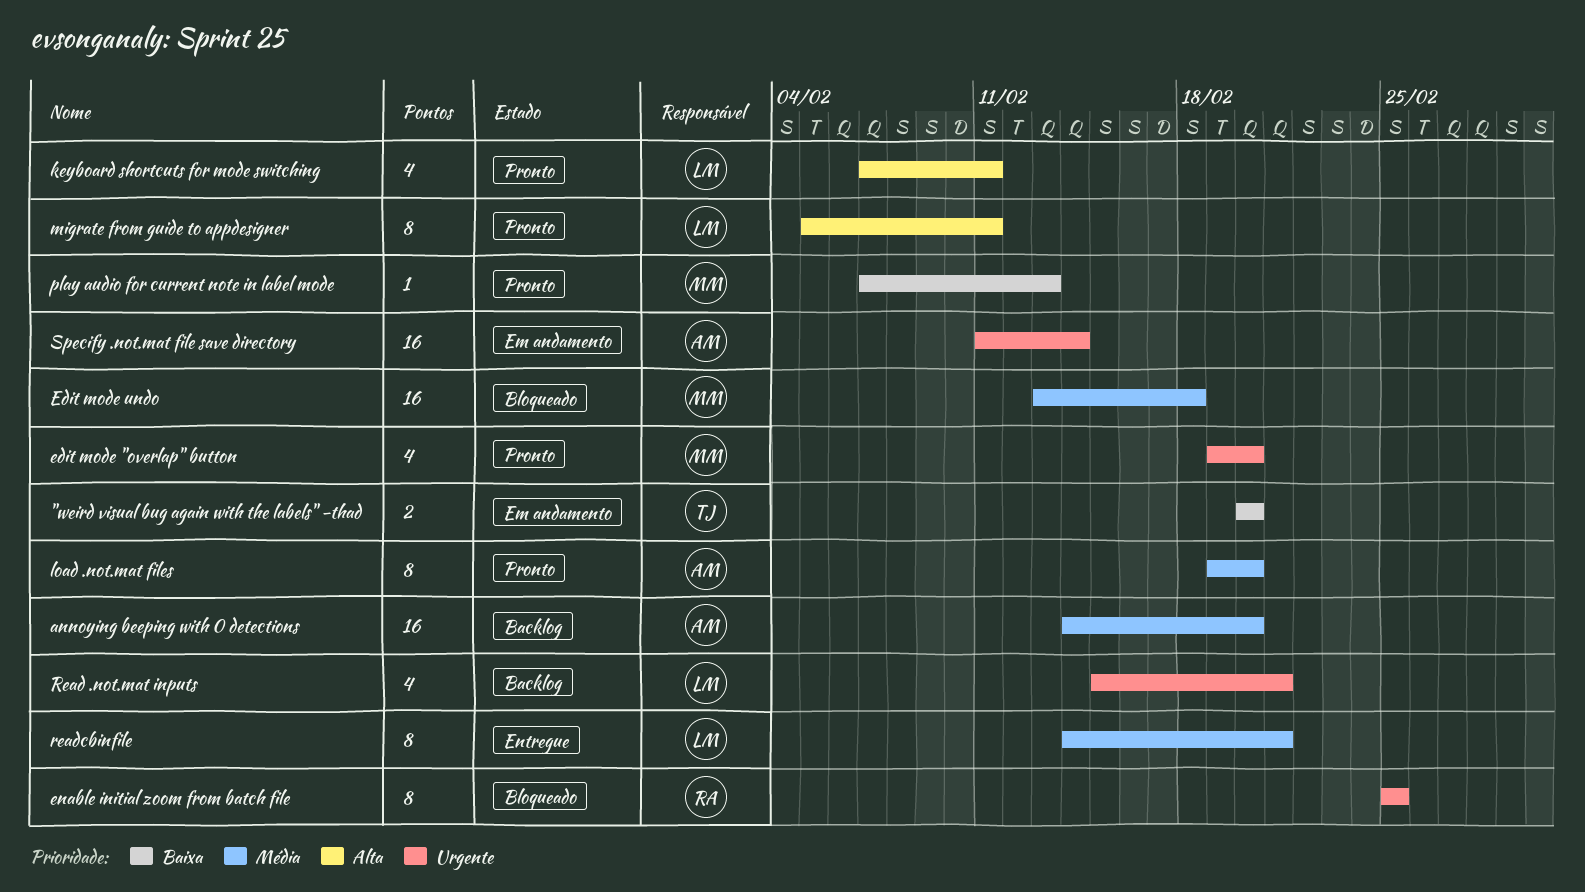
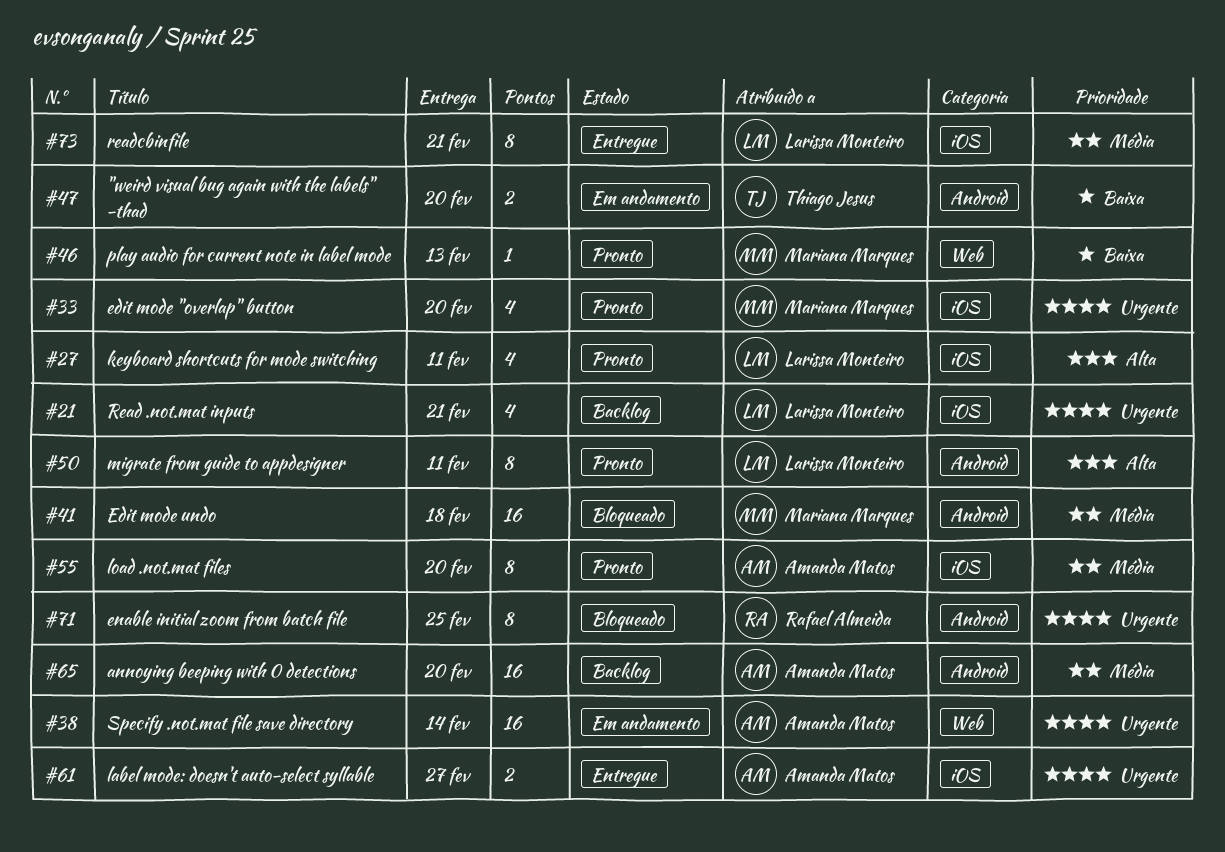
label mode: doesn't auto-select syllable: none -> present

